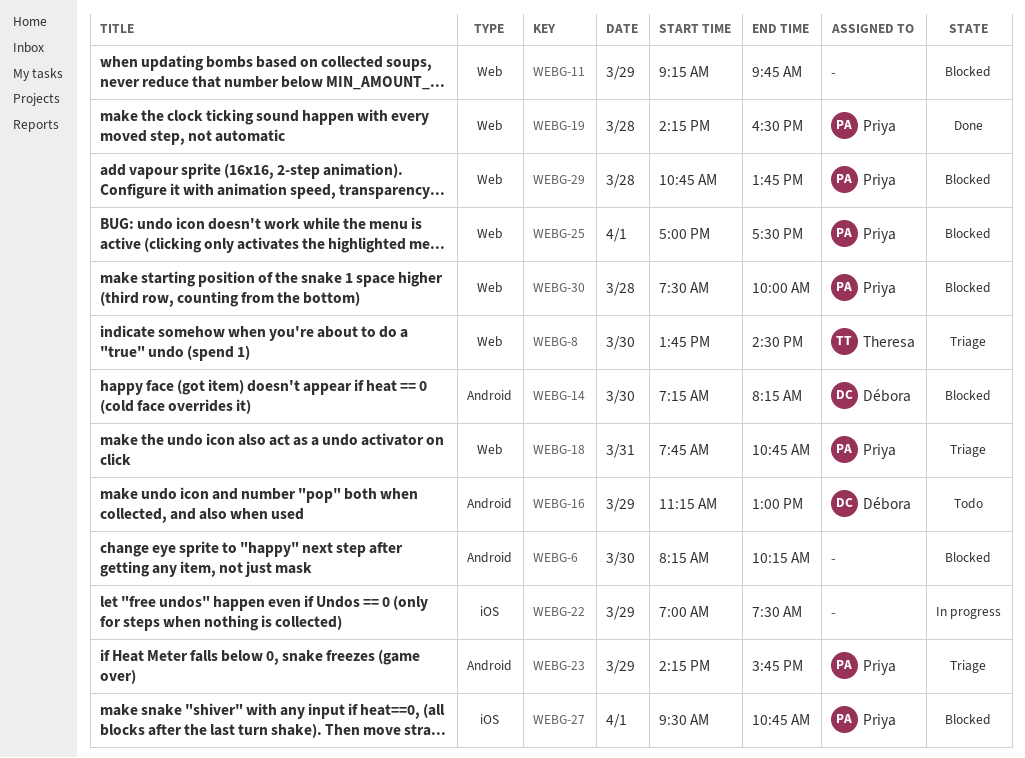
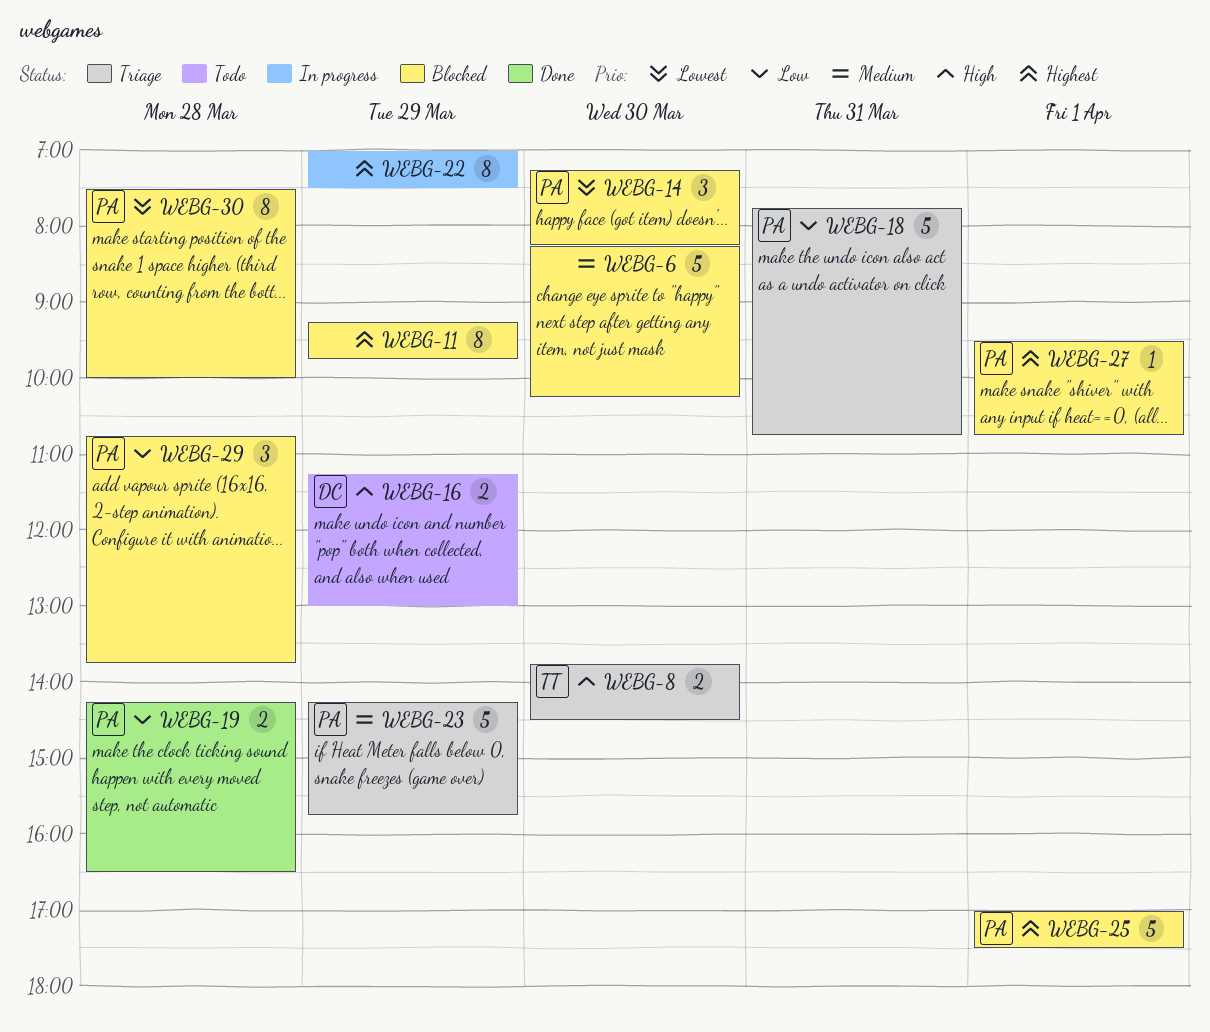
WEBG-14, owner: Débora -> Priya

